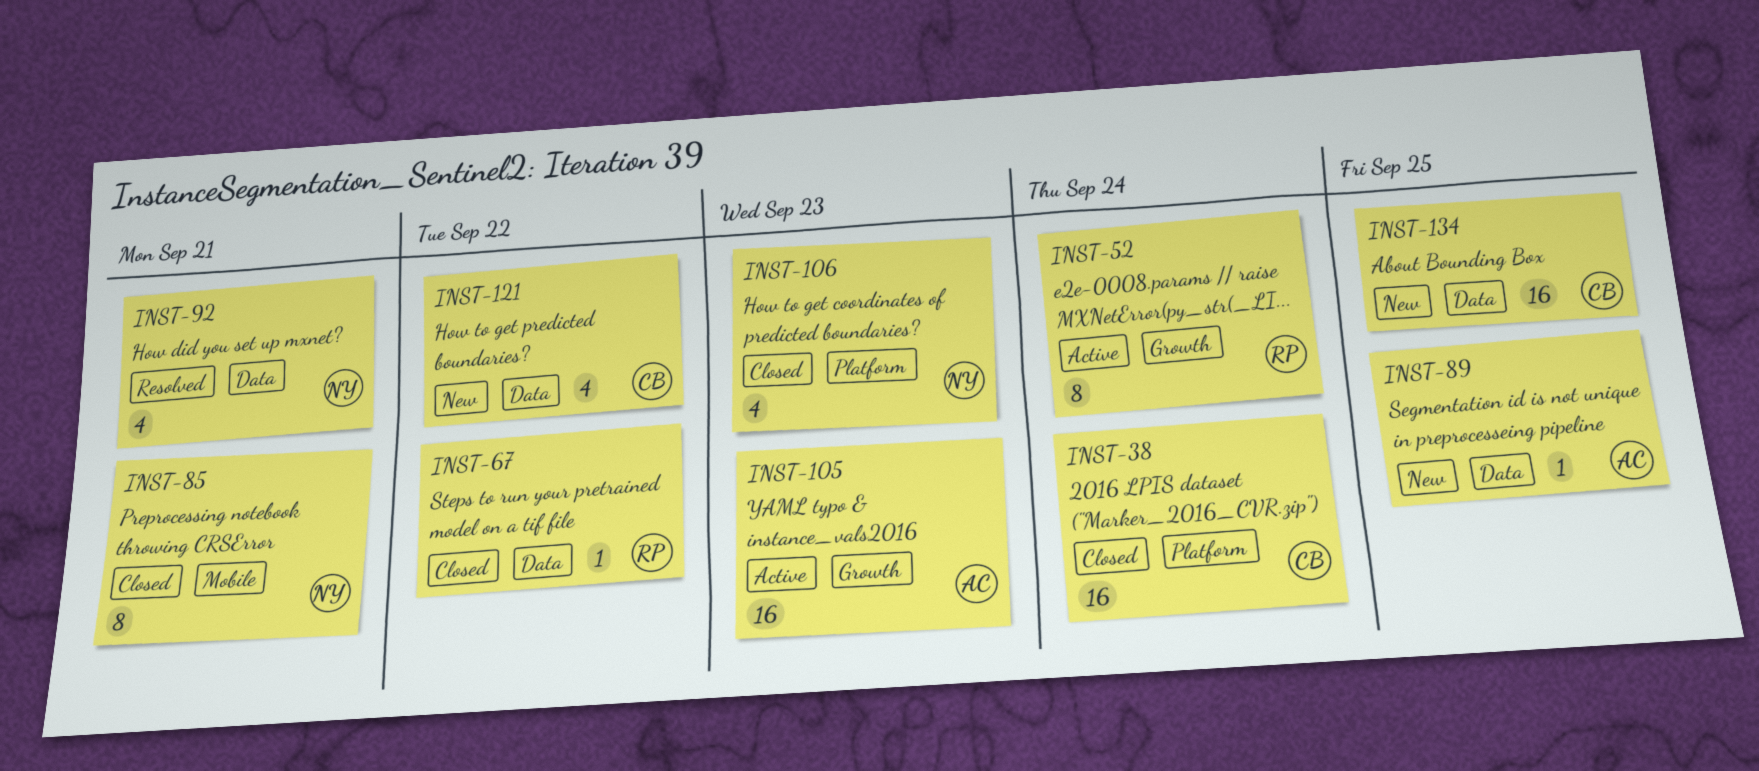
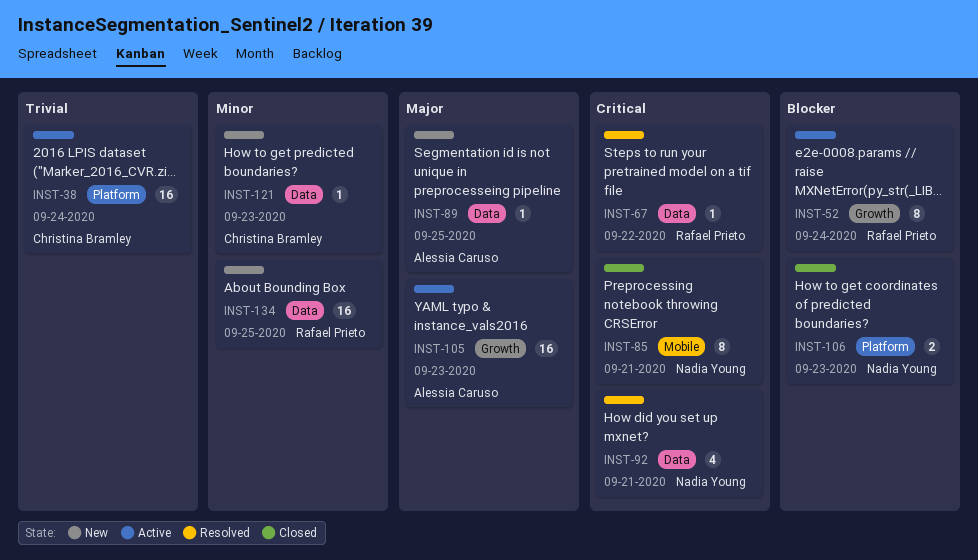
INST-38, status: Closed -> Active
INST-67, status: Closed -> Resolved
INST-106, estimate: 4 -> 2
INST-121, estimate: 4 -> 1
INST-121, due: Sep 22 -> Sep 23
INST-134, owner: Christina Bramley -> Rafael Prieto

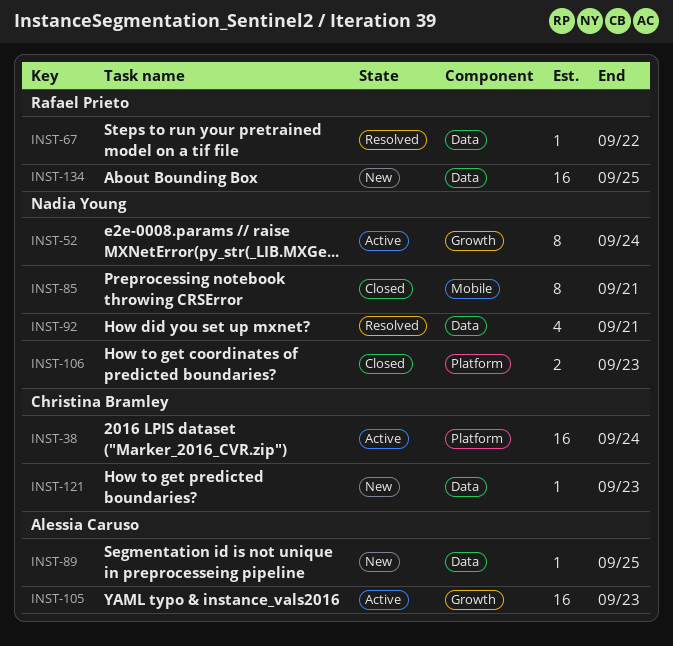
INST-52, owner: Rafael Prieto -> Nadia Young

